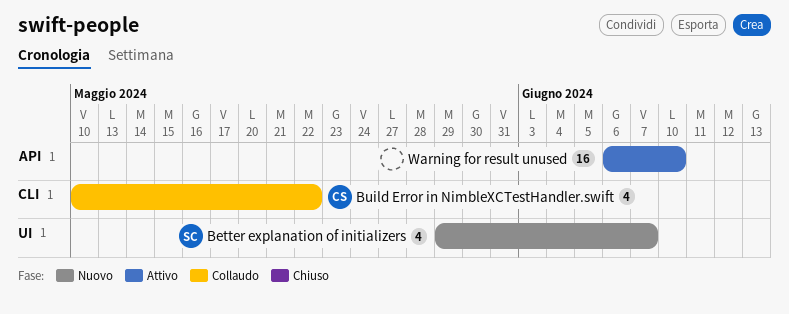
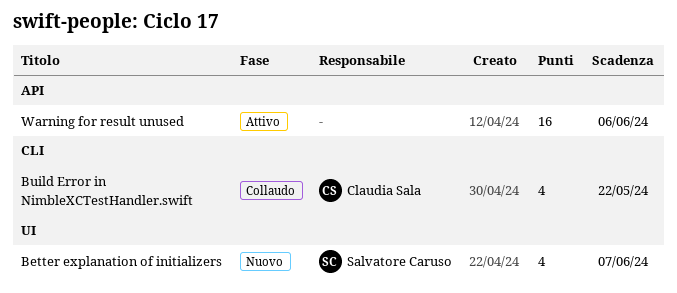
Warning for result unused, due: Jun 10 -> Jun 6

